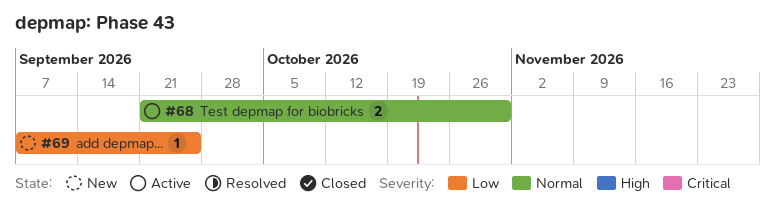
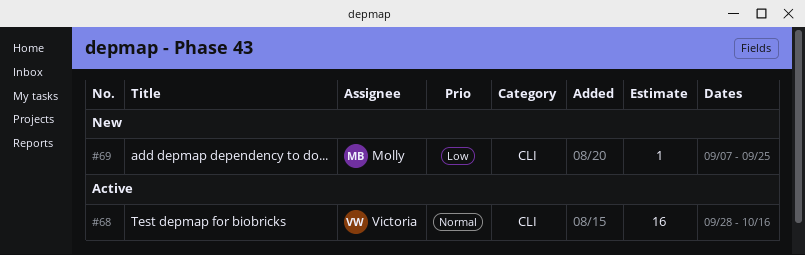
#68, estimate: 2 -> 16
#68, start: Sep 21 -> Sep 28
#68, due: Oct 30 -> Oct 16

